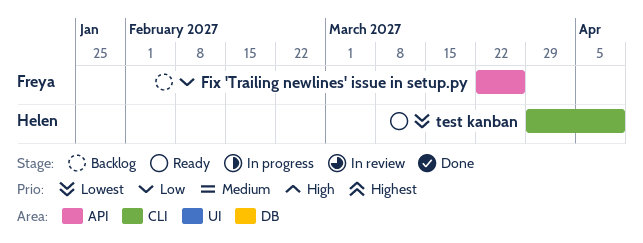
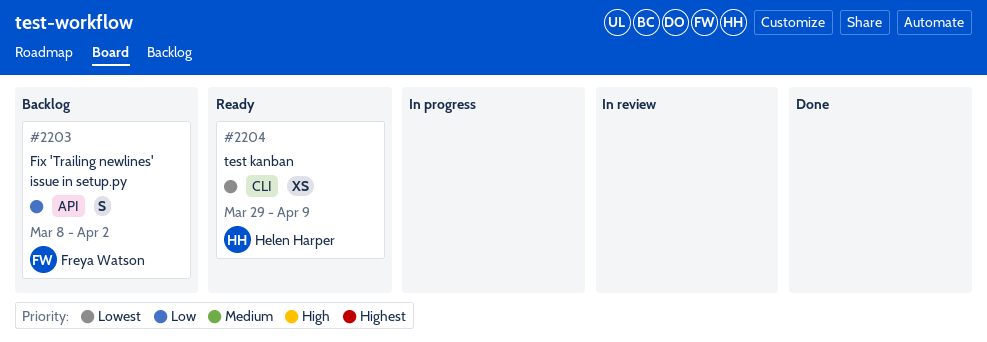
Fix 'Trailing newlines' issue in setup.py, start: Mar 22 -> Mar 8
Fix 'Trailing newlines' issue in setup.py, due: Mar 26 -> Apr 2

